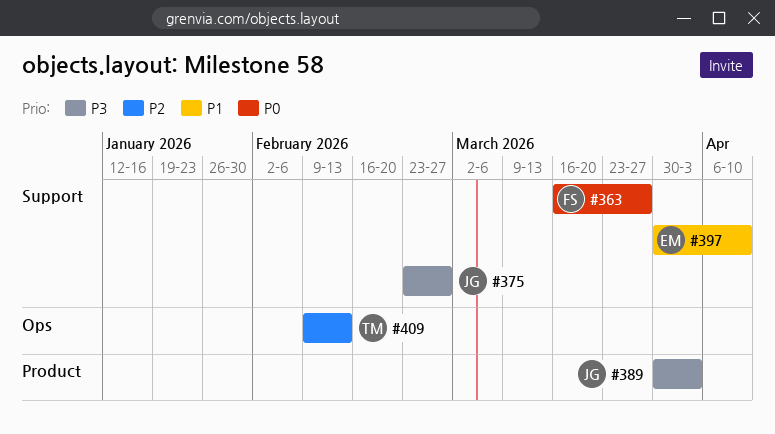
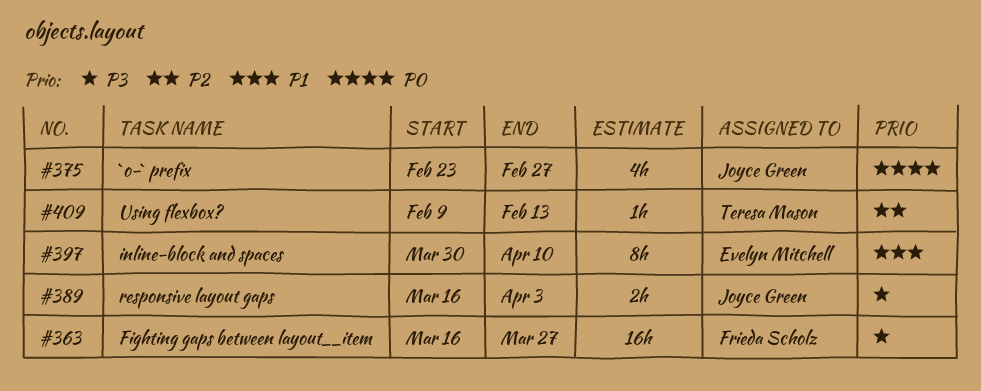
#363, priority: P0 -> P3
#375, priority: P3 -> P0
#389, start: Mar 30 -> Mar 16

